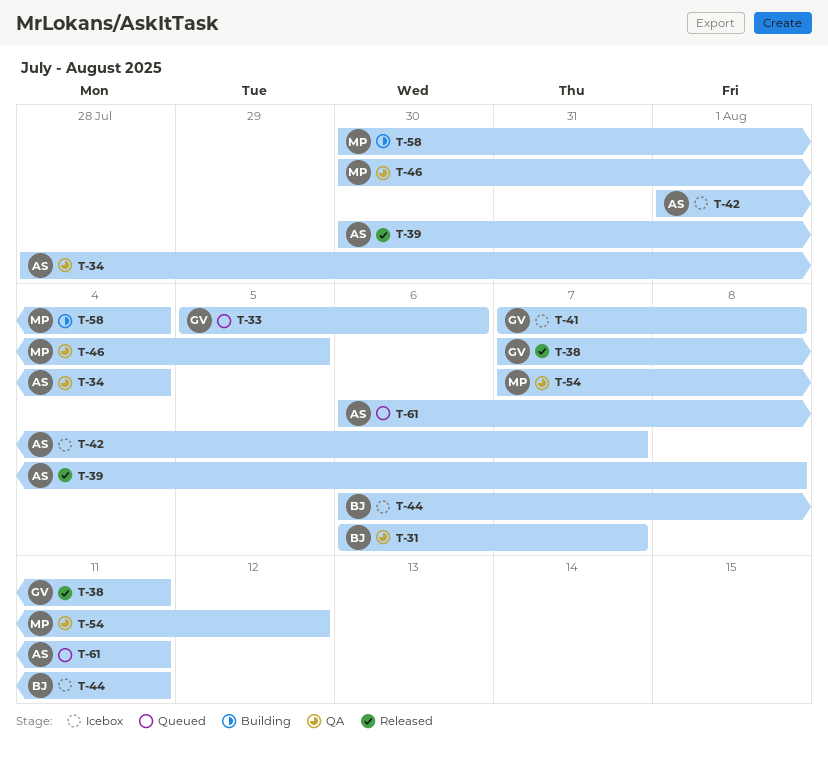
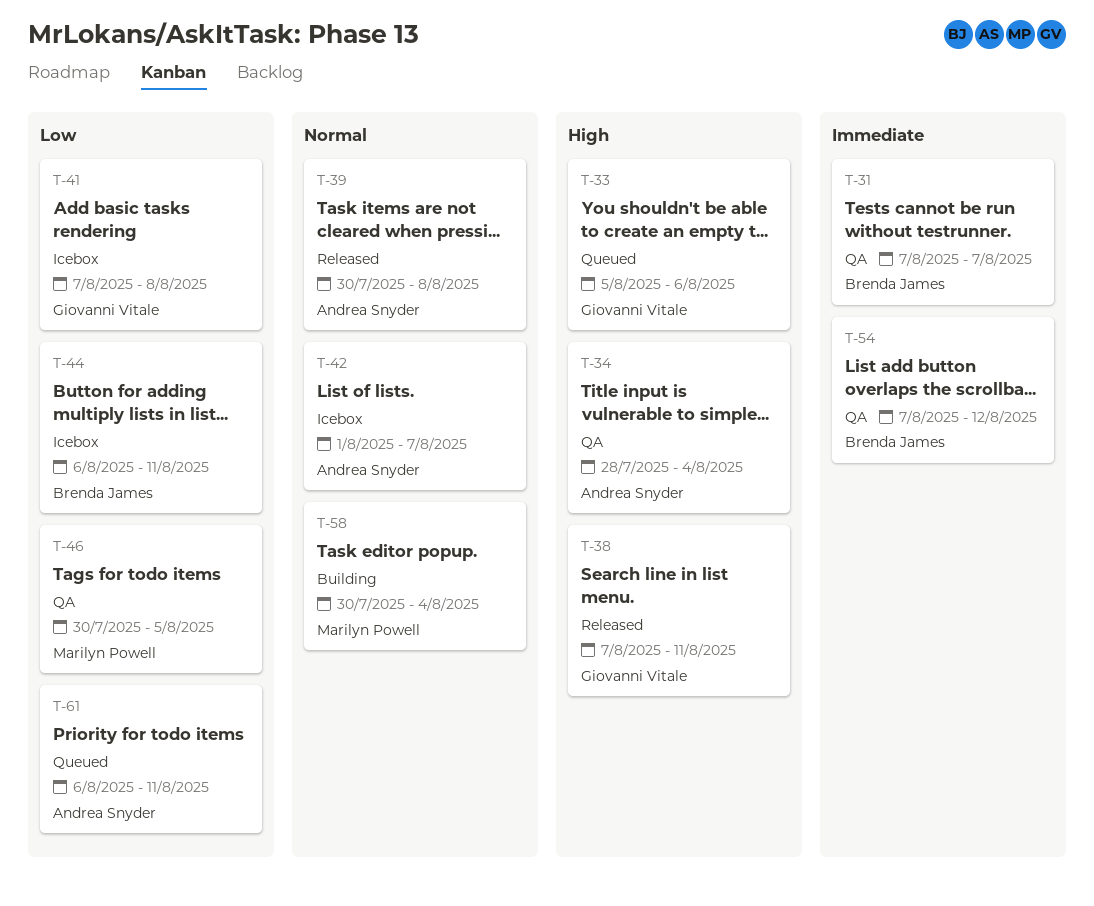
T-31, start: Aug 6 -> Aug 7
T-54, owner: Marilyn Powell -> Brenda James

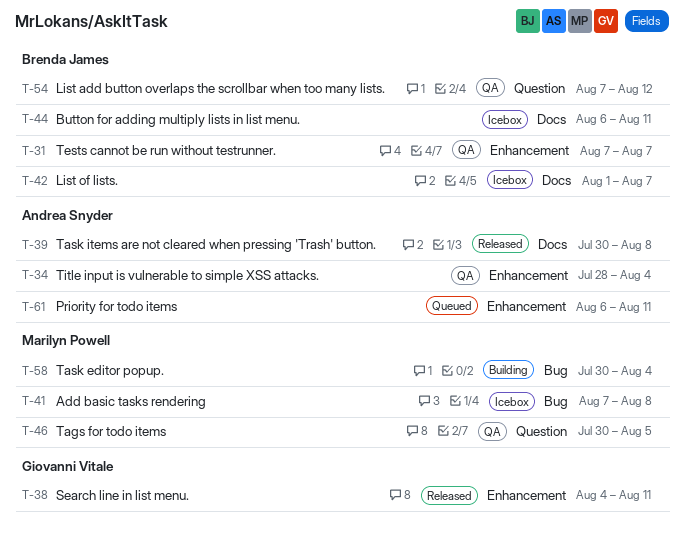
T-33: present -> none
T-38, start: Aug 7 -> Aug 4
T-41, owner: Giovanni Vitale -> Marilyn Powell
T-42, owner: Andrea Snyder -> Brenda James

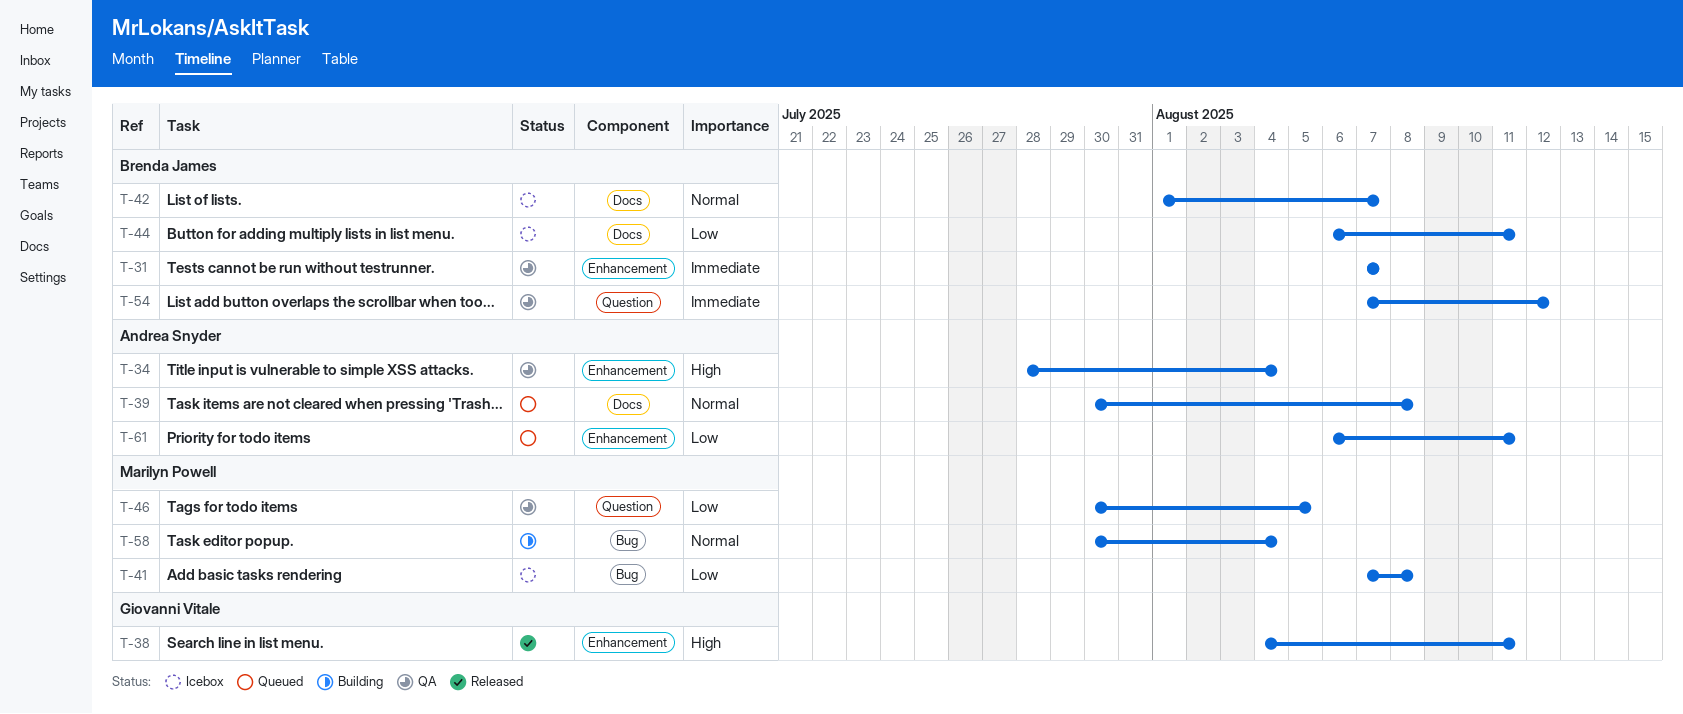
T-39, status: Released -> Queued

